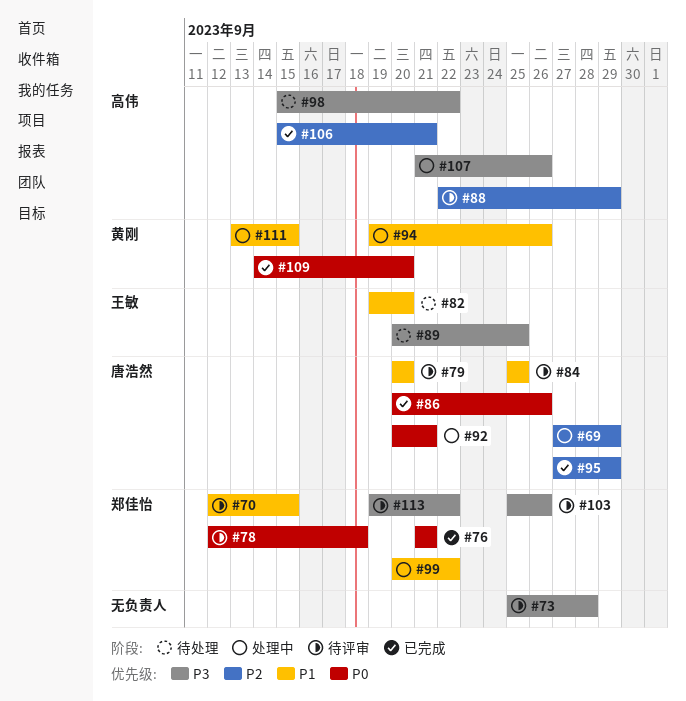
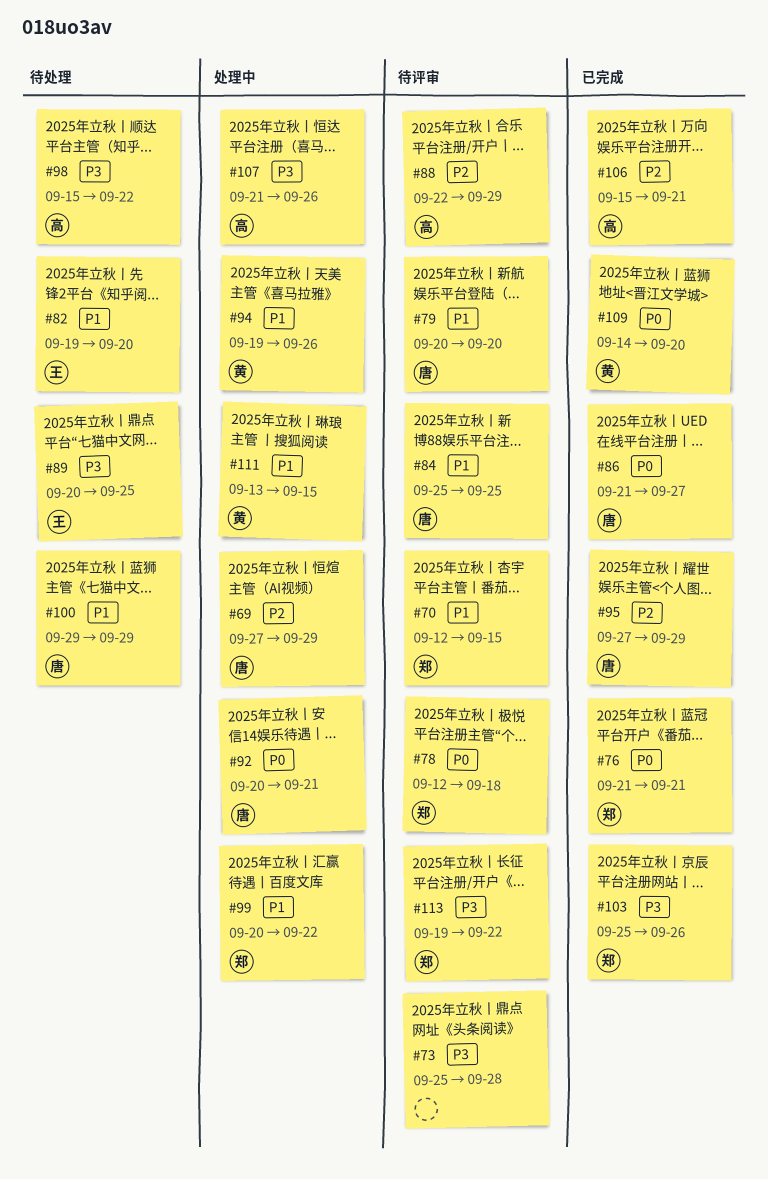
#86, start: Sep 20 -> Sep 21
#86, due: Sep 26 -> Sep 27
#100: none -> present
#103, status: 待评审 -> 已完成

